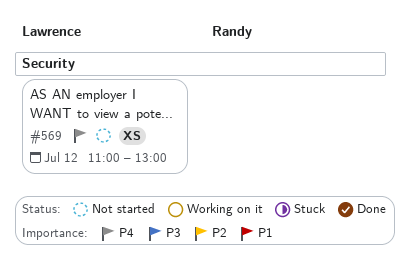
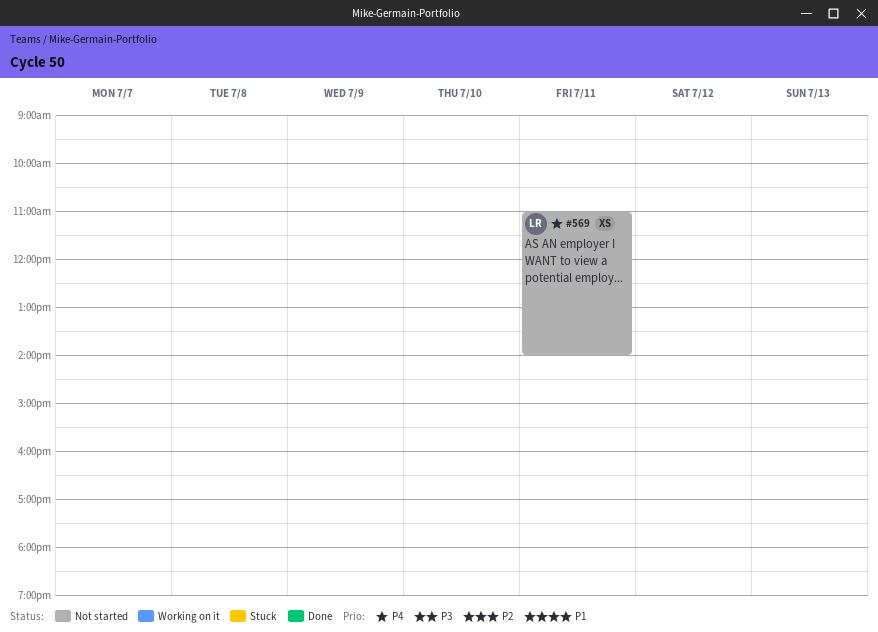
#569, day: Jul 12 -> Jul 11
#569, ends: 13:00 -> 14:00

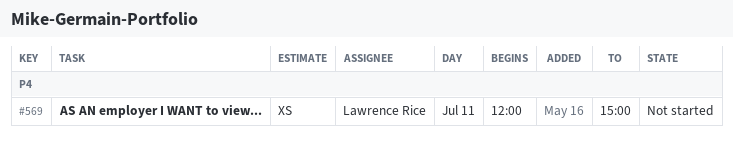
#569, begins: 11:00 -> 12:00
#569, ends: 14:00 -> 15:00

